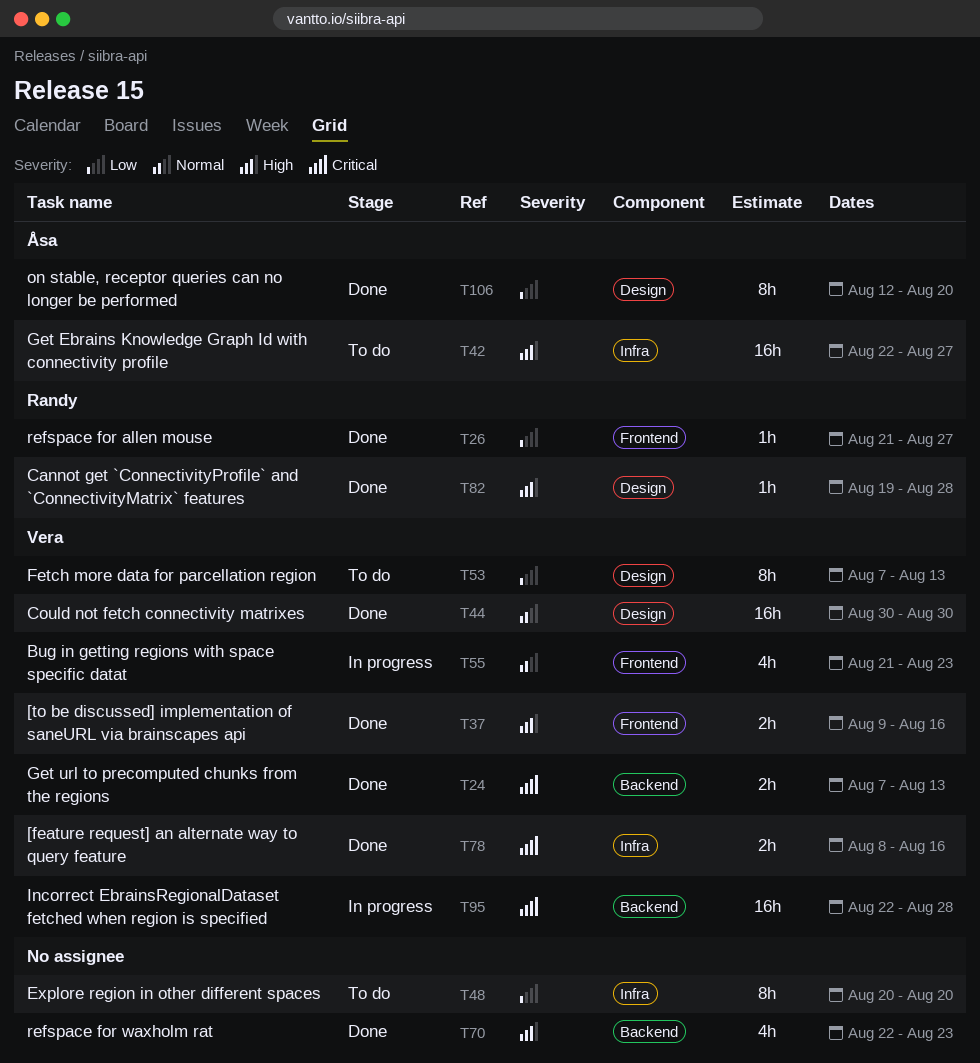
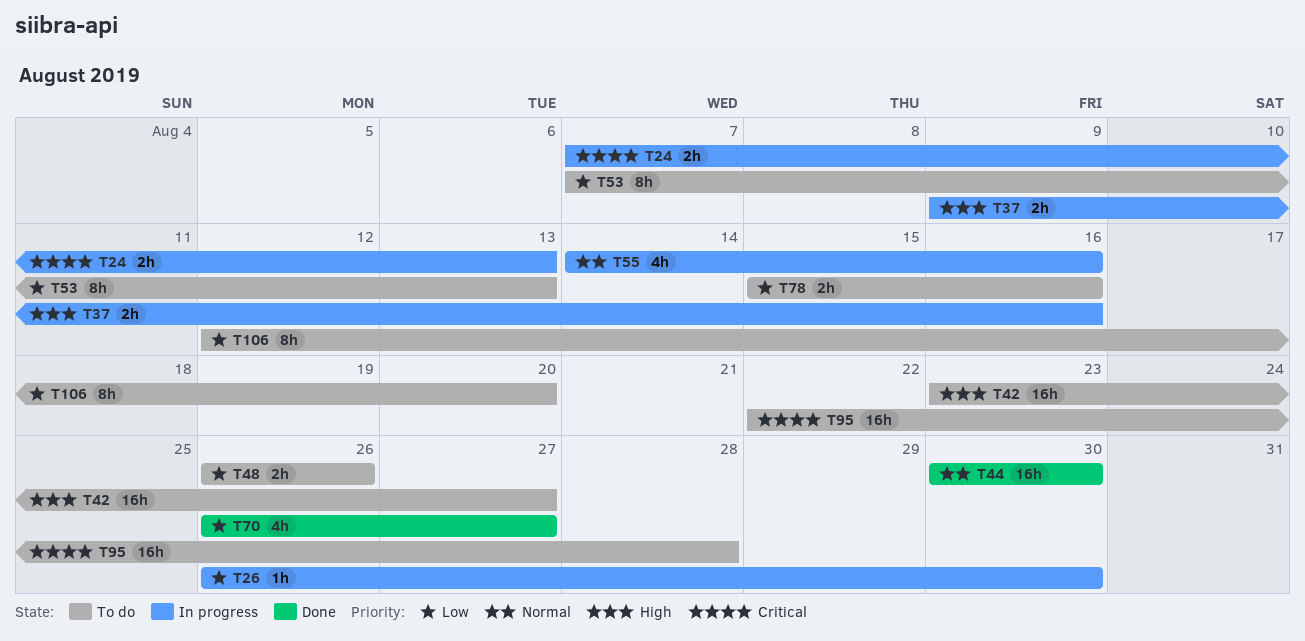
T24, status: Done -> In progress
T26, status: Done -> In progress
T26, start: Aug 21 -> Aug 26
T26, due: Aug 27 -> Aug 30
T37, status: Done -> In progress
T42, start: Aug 22 -> Aug 23
T48, estimate: 8h -> 2h
T48, start: Aug 20 -> Aug 26
T48, due: Aug 20 -> Aug 26
T55, start: Aug 21 -> Aug 14
T55, due: Aug 23 -> Aug 16
T70, priority: High -> Low
T70, start: Aug 22 -> Aug 26
T70, due: Aug 23 -> Aug 27
T78, status: Done -> To do
T78, priority: Critical -> Low
T78, start: Aug 8 -> Aug 15
T82: present -> none
T95, status: In progress -> To do
T106, status: Done -> To do

